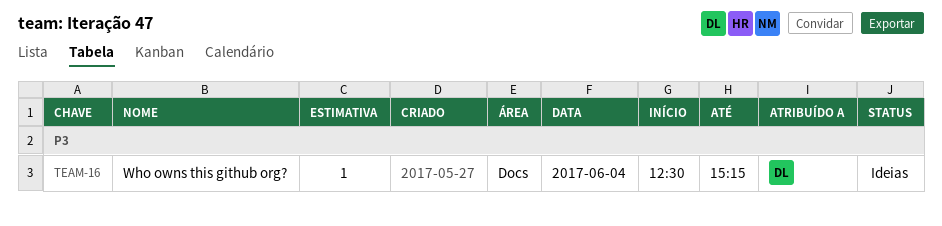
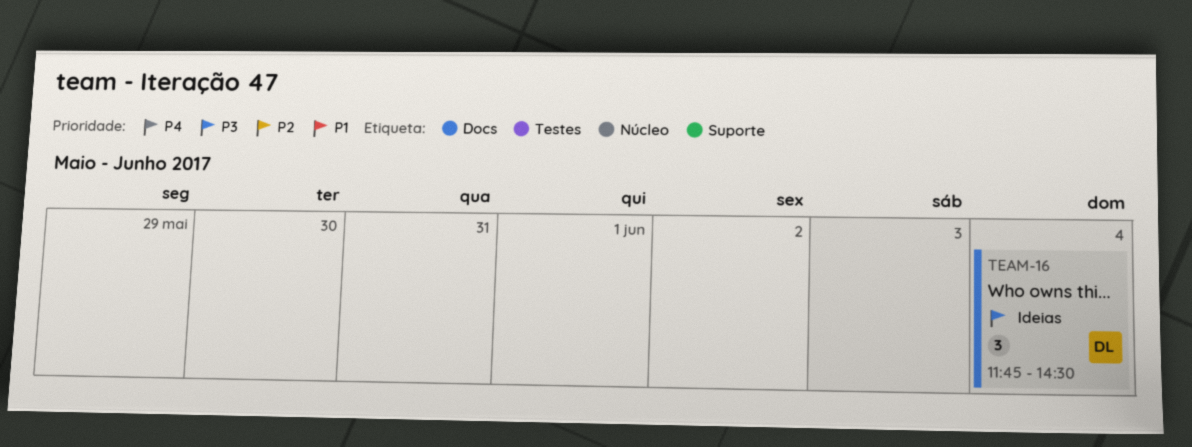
TEAM-16, estimate: 1 -> 3
TEAM-16, begins: 12:30 -> 11:45
TEAM-16, ends: 15:15 -> 14:30

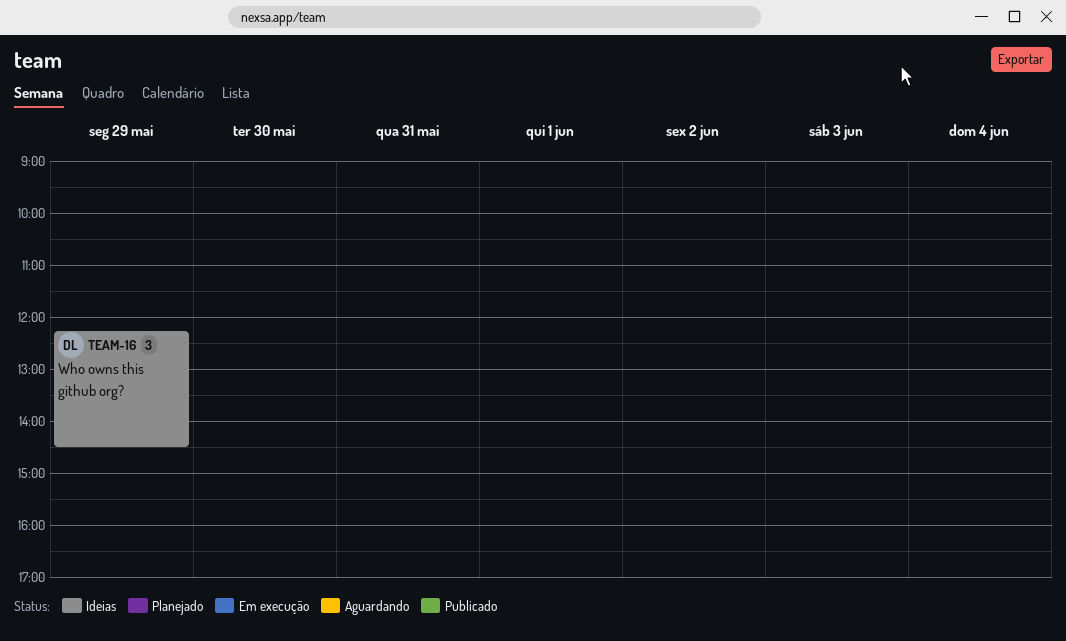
TEAM-16, day: Jun 4 -> May 29
TEAM-16, begins: 11:45 -> 12:15

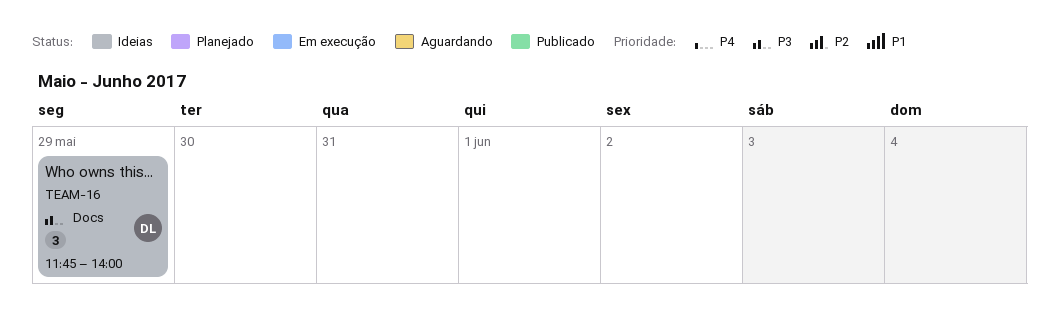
TEAM-16, begins: 12:15 -> 11:45
TEAM-16, ends: 14:30 -> 14:00

